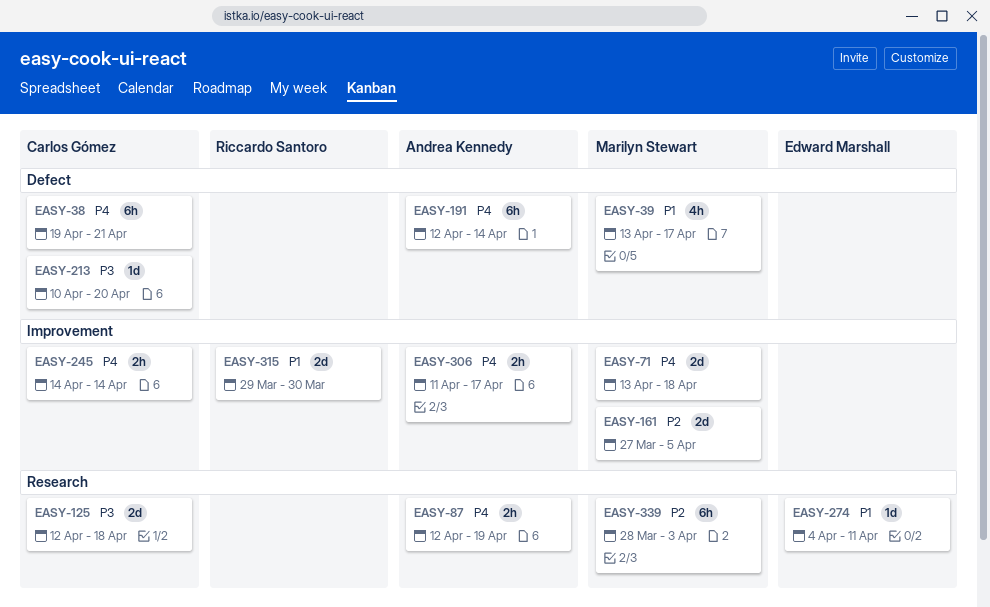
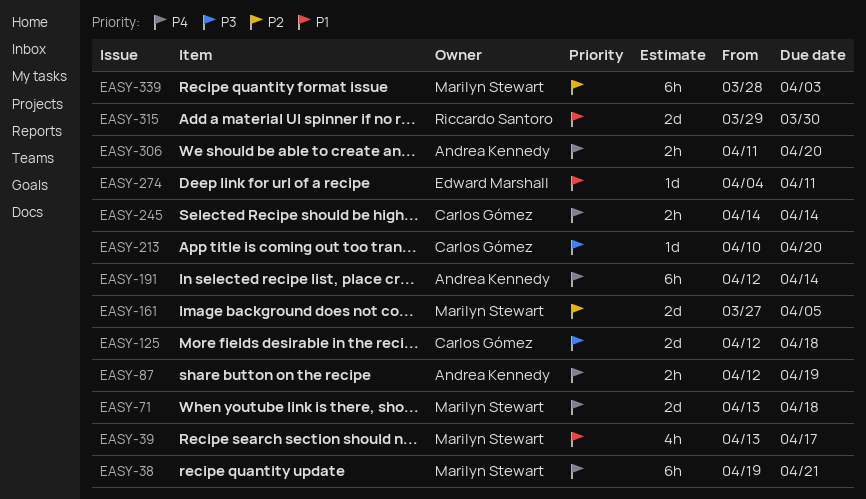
EASY-38, owner: Carlos Gómez -> Marilyn Stewart
EASY-306, due: Apr 17 -> Apr 20

